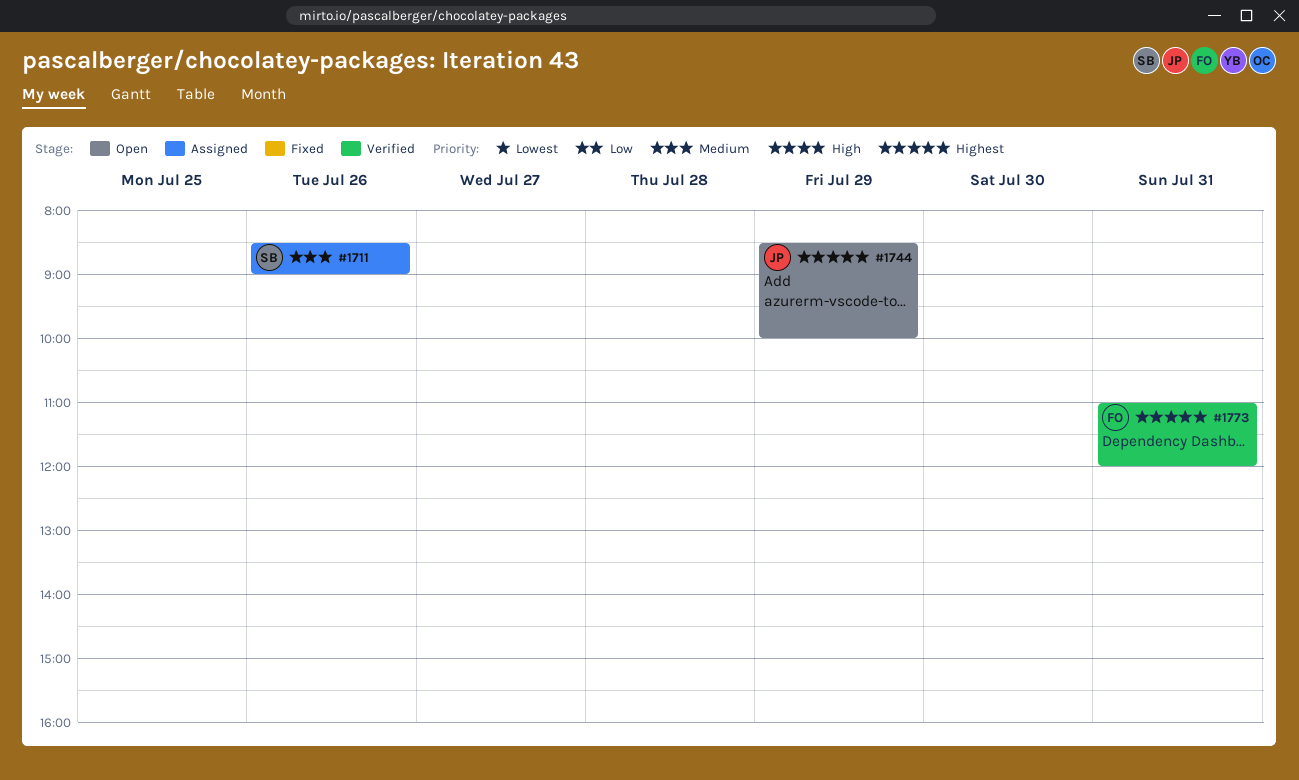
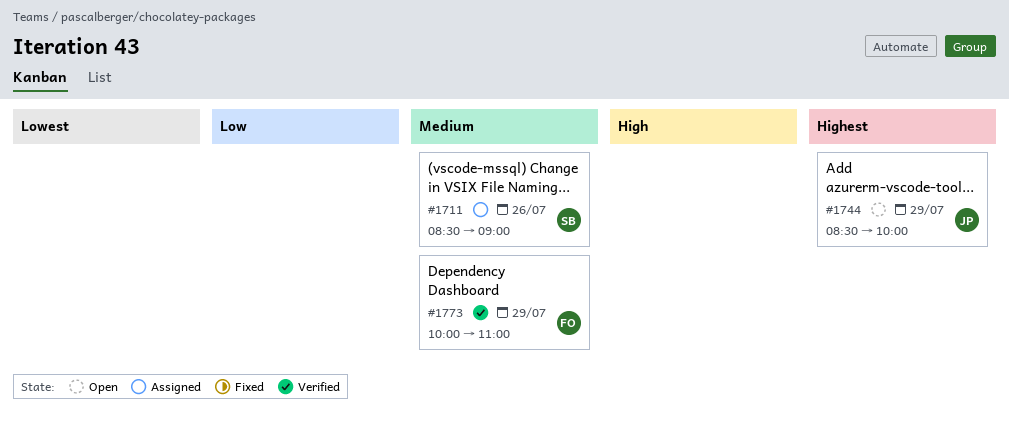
#1773, priority: Highest -> Medium
#1773, day: Jul 31 -> Jul 29
#1773, begins: 11:00 -> 10:00
#1773, ends: 12:00 -> 11:00

